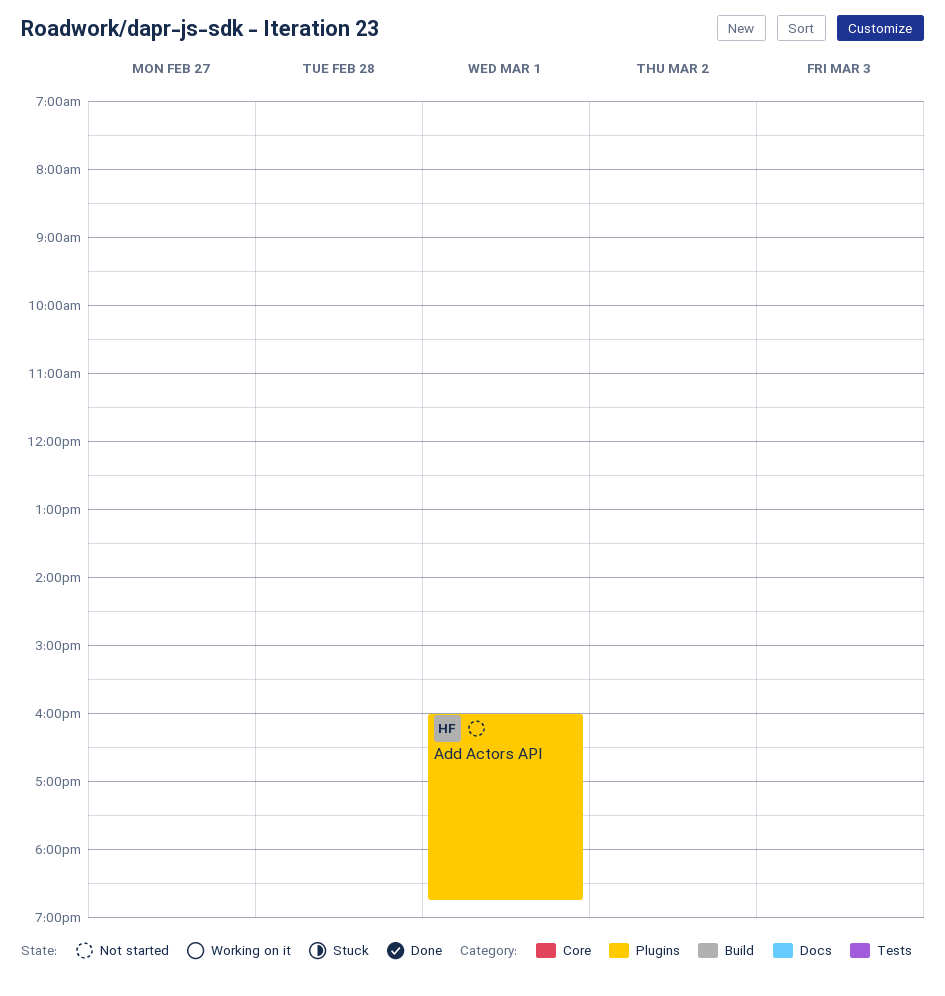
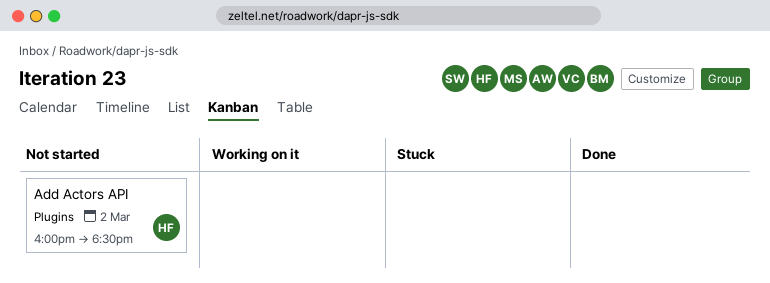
Add Actors API, day: Mar 1 -> Mar 2
Add Actors API, ends: 18:45 -> 18:30

